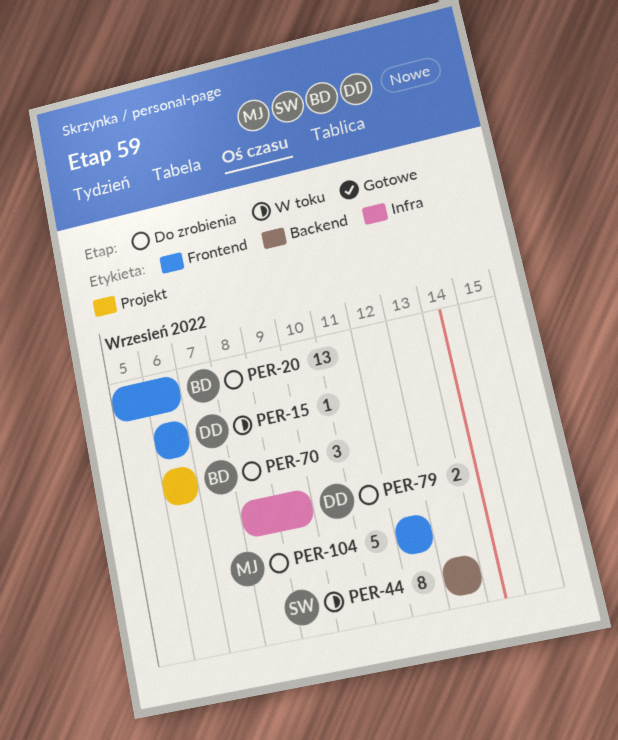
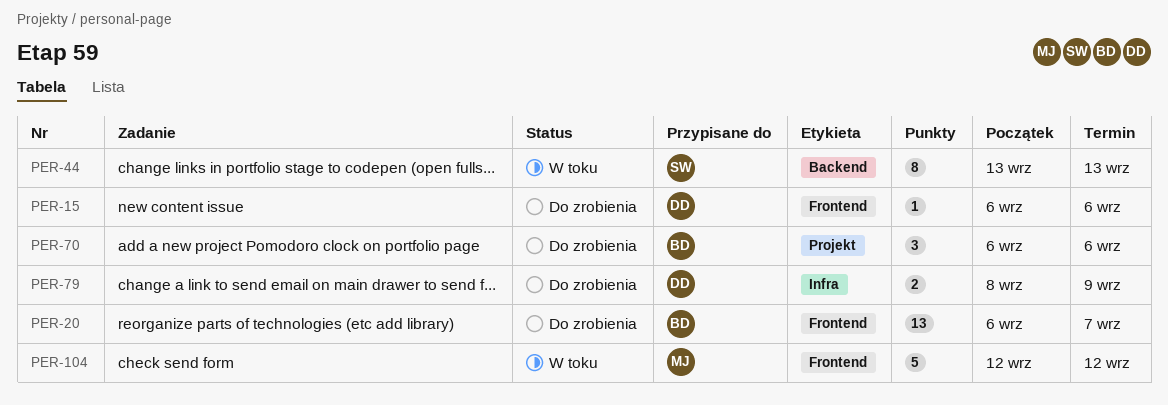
PER-15, status: W toku -> Do zrobienia
PER-20, start: Sep 5 -> Sep 6
PER-20, due: Sep 6 -> Sep 7
PER-104, status: Do zrobienia -> W toku

